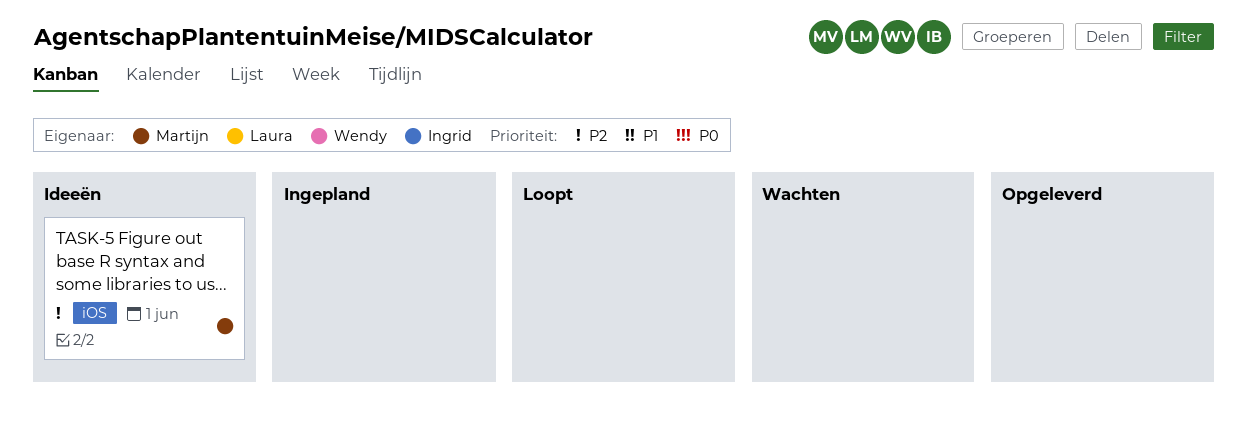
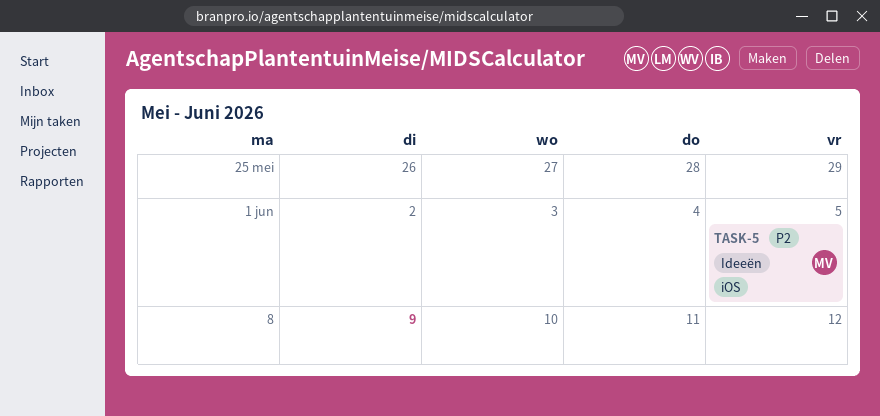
TASK-5, due: Jun 1 -> Jun 5

